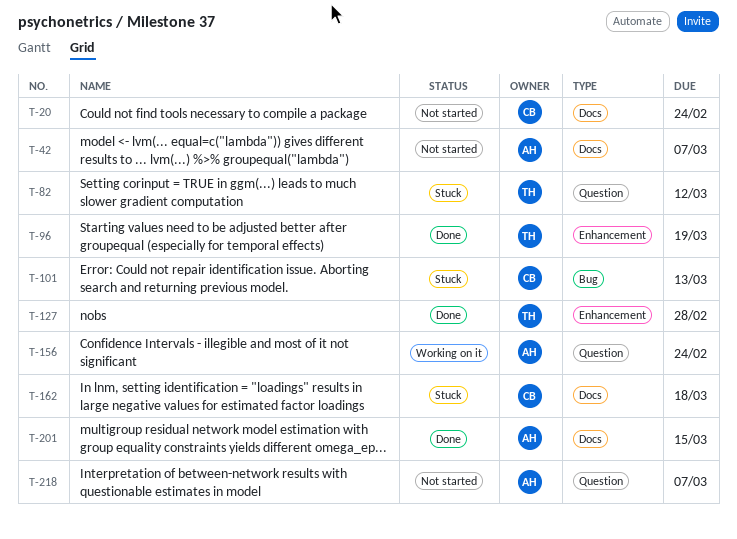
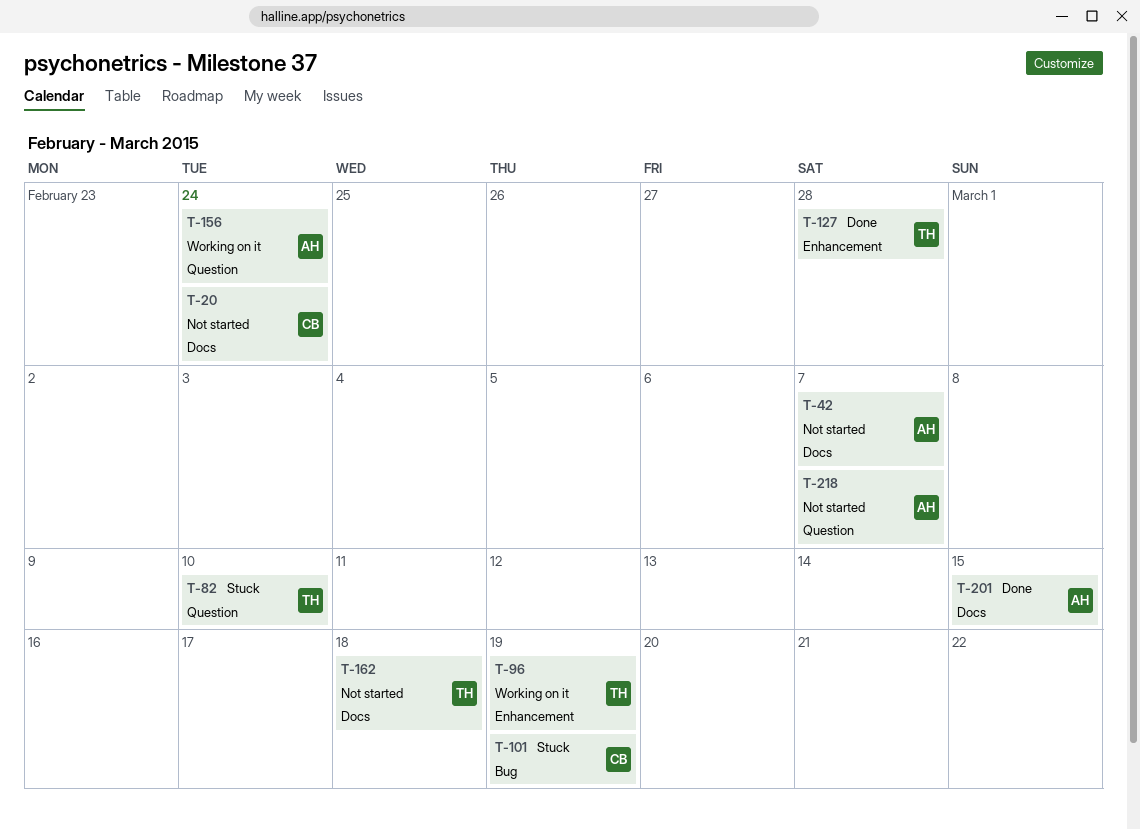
T-82, due: Mar 12 -> Mar 10
T-96, status: Done -> Working on it
T-101, due: Mar 13 -> Mar 19
T-162, status: Stuck -> Not started
T-162, owner: CB -> TH

